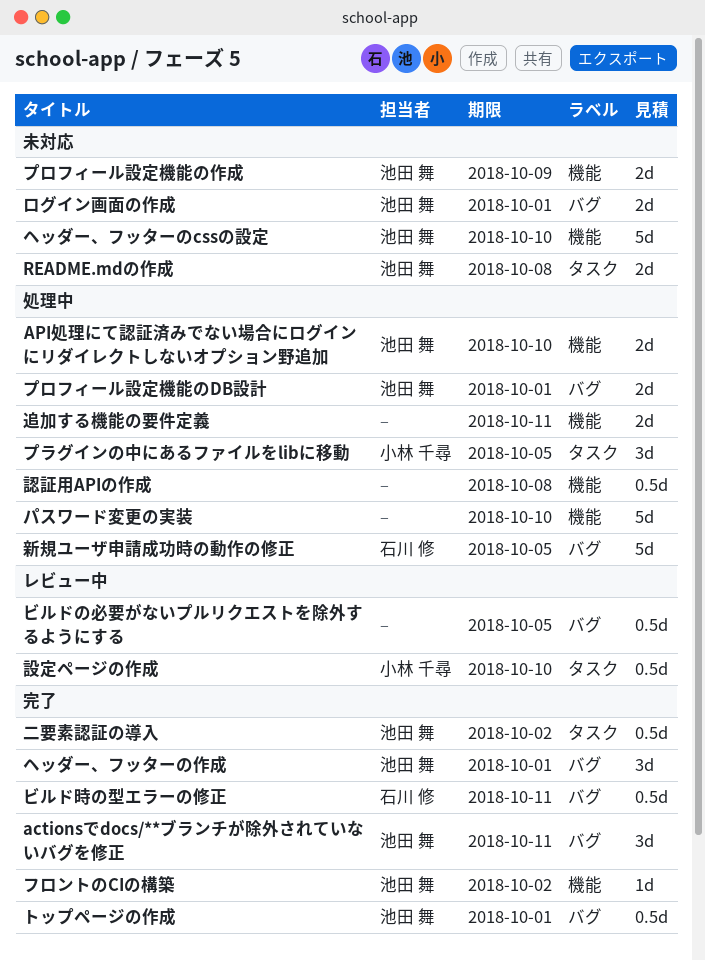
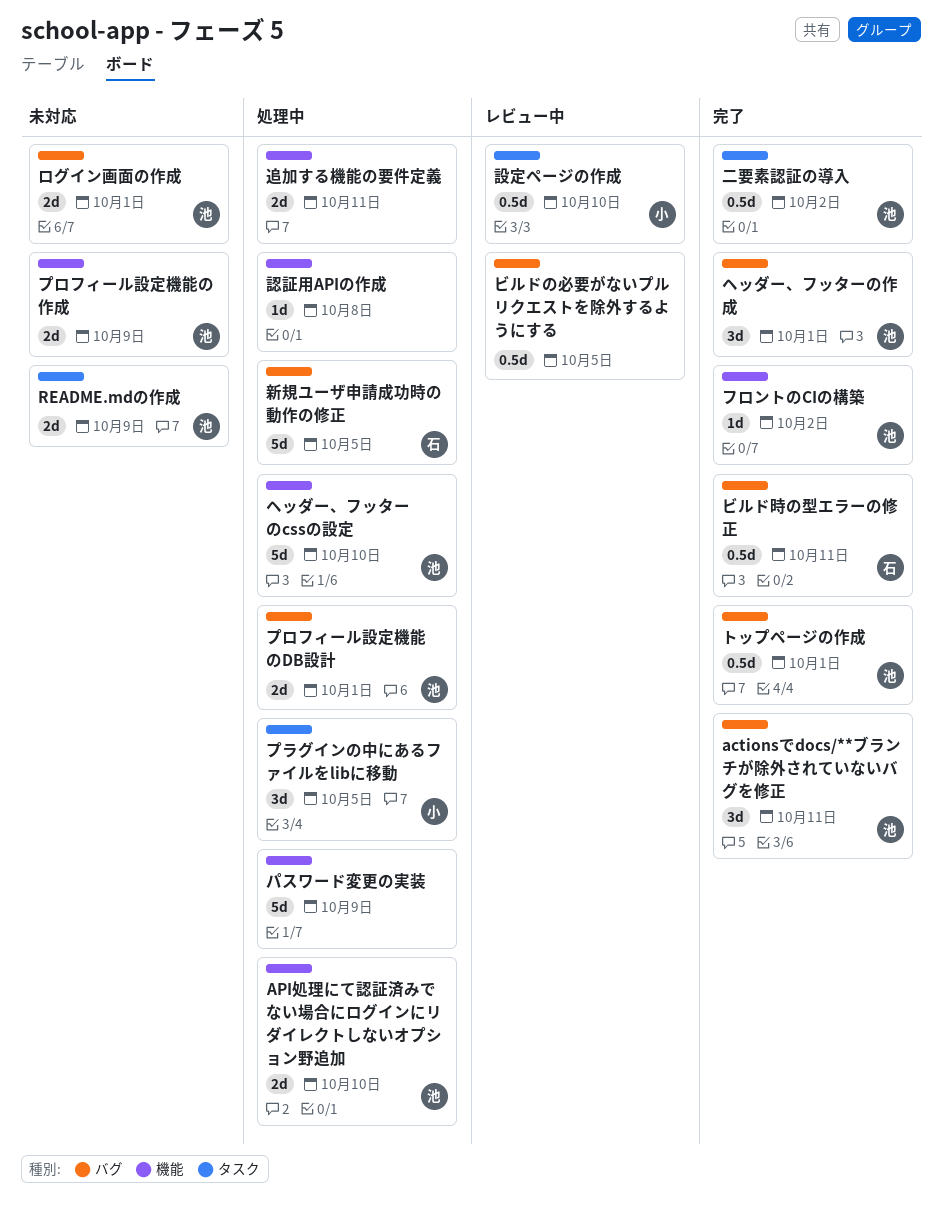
README.mdの作成, due: Oct 8 -> Oct 9
パスワード変更の実装, due: Oct 10 -> Oct 9
ヘッダー、フッターのcssの設定, status: 未対応 -> 処理中
認証用APIの作成, estimate: 0.5d -> 1d

